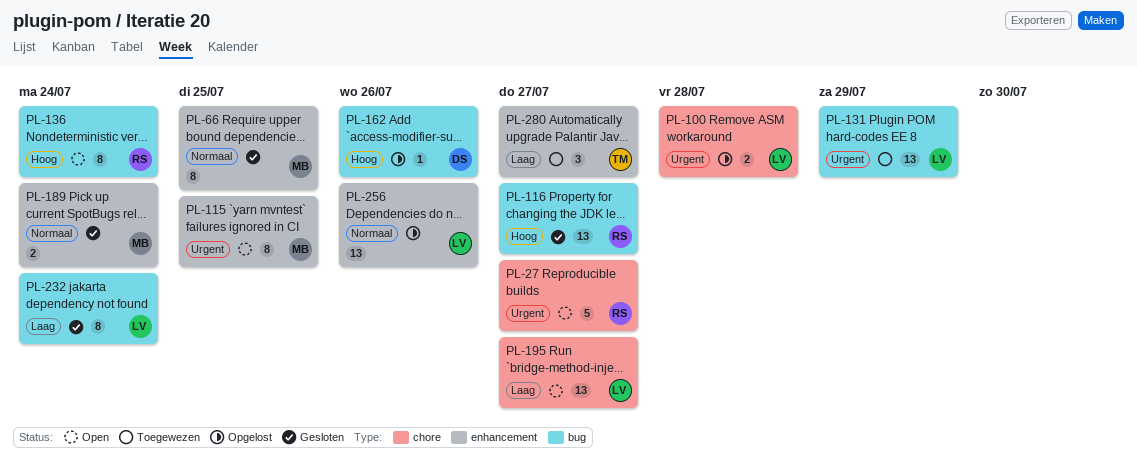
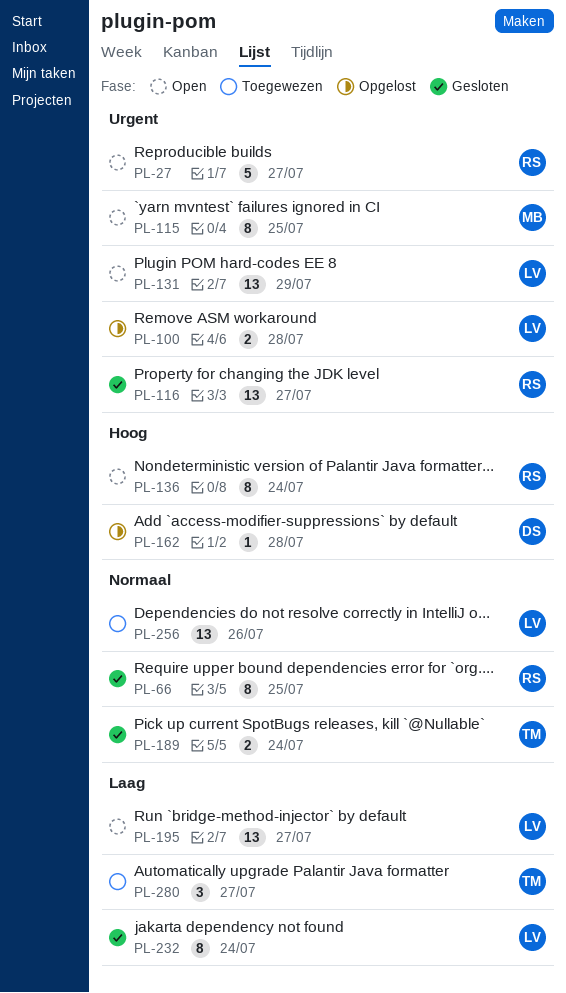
PL-66, owner: MB -> RS
PL-116, priority: Hoog -> Urgent
PL-131, status: Toegewezen -> Open
PL-162, due: Jul 26 -> Jul 28
PL-189, owner: MB -> TM
PL-256, status: Opgelost -> Toegewezen

